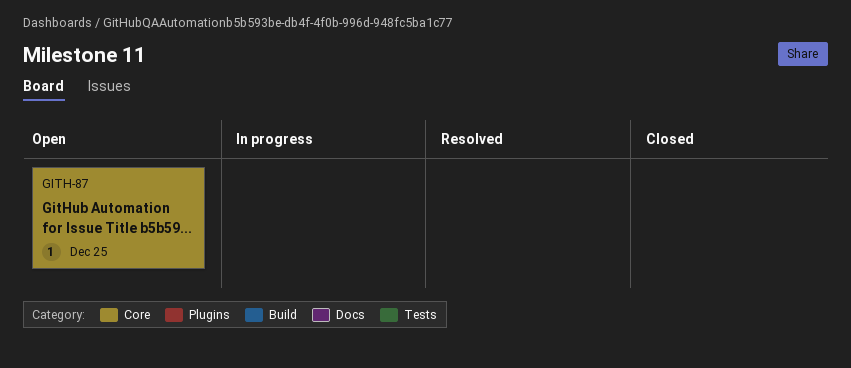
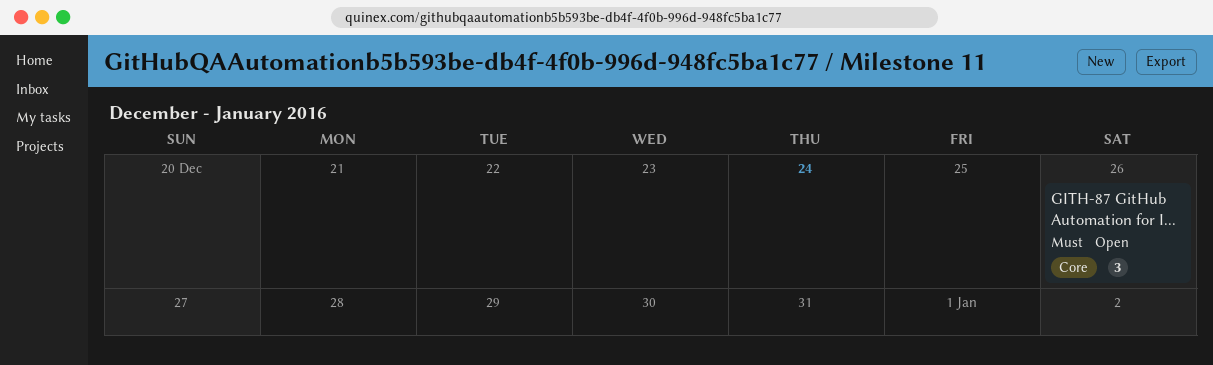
GITH-87, estimate: 1 -> 3
GITH-87, due: Dec 25 -> Dec 26

